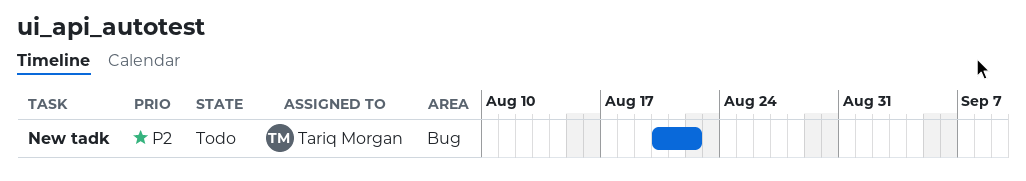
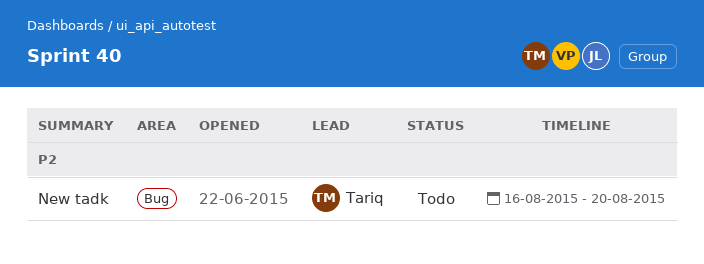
New tadk, start: Aug 20 -> Aug 16
New tadk, due: Aug 22 -> Aug 20

